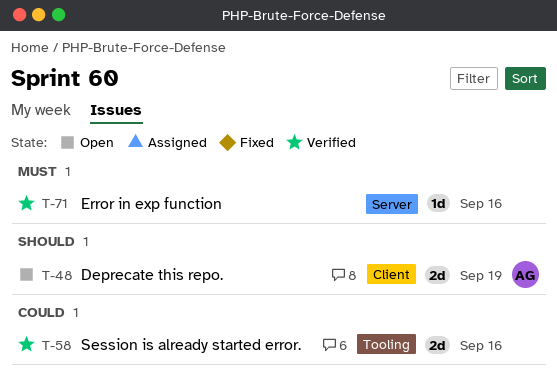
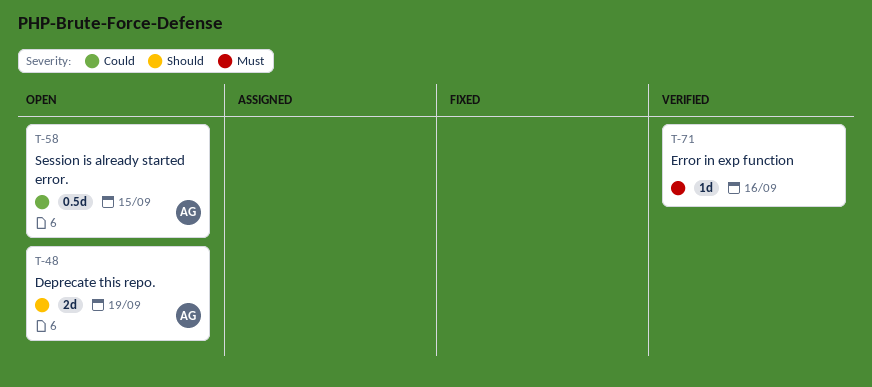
T-58, status: Verified -> Open
T-58, owner: none -> AG
T-58, estimate: 2d -> 0.5d
T-58, due: Sep 16 -> Sep 15

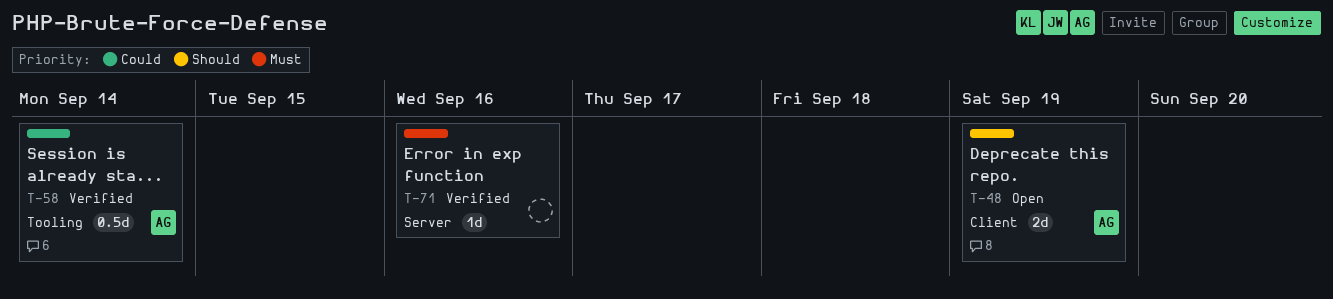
T-58, status: Open -> Verified
T-58, due: Sep 15 -> Sep 14

